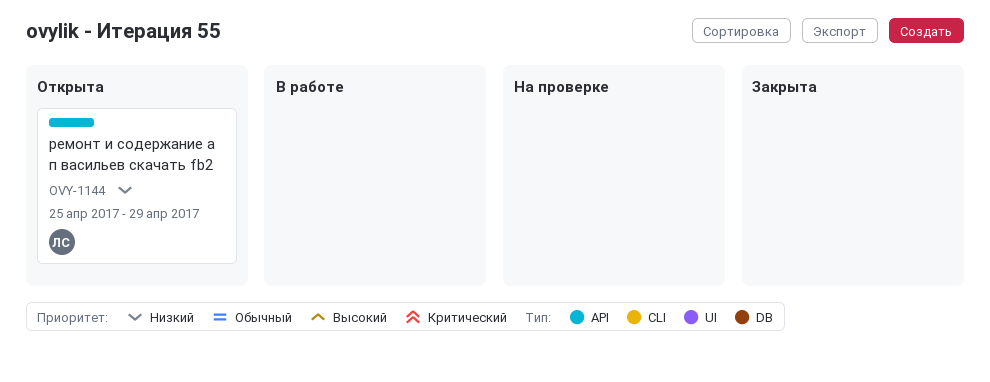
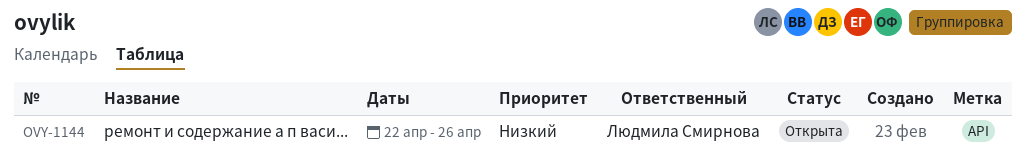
OVY-1144, start: Apr 25 -> Apr 22
OVY-1144, due: Apr 29 -> Apr 26

